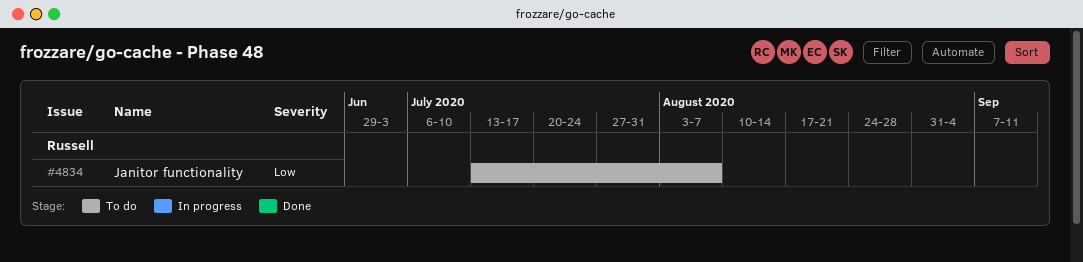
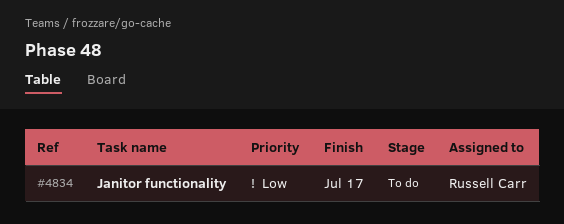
#4834, due: Aug 7 -> Jul 17

